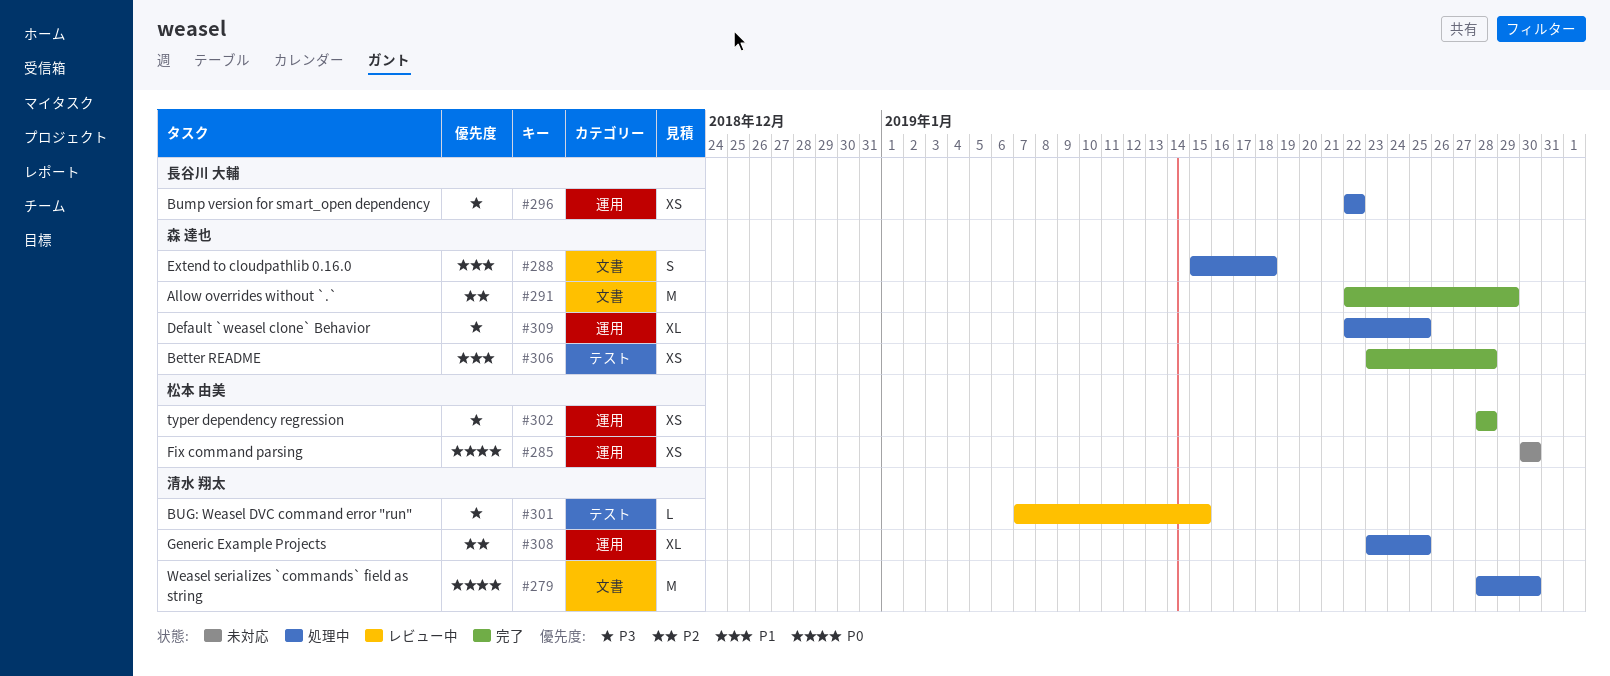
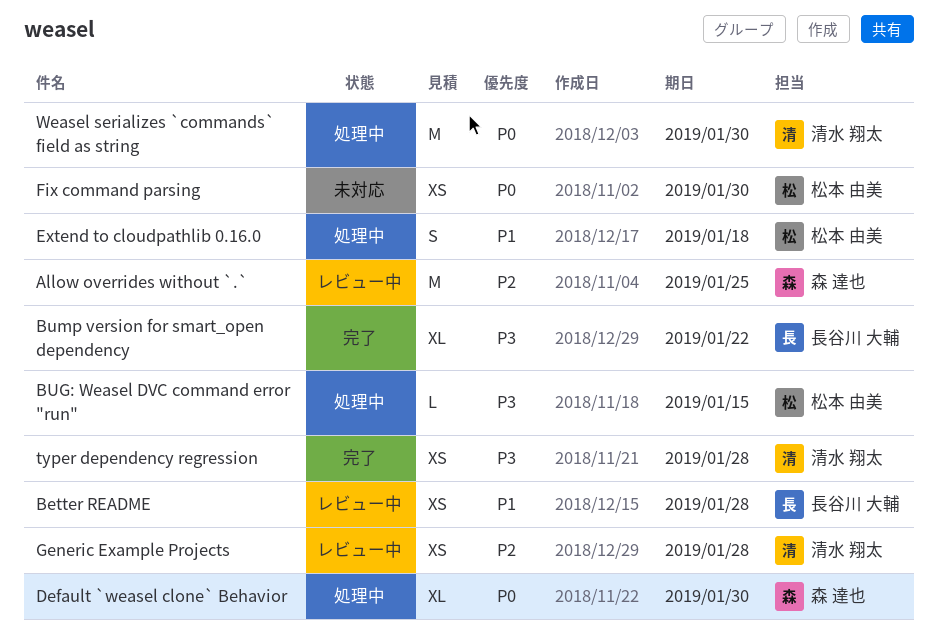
Allow overrides without `.`, status: 完了 -> レビュー中
Allow overrides without `.`, due: Jan 29 -> Jan 25
Better README, status: 完了 -> レビュー中
Better README, owner: 森 達也 -> 長谷川 大輔
BUG: Weasel DVC command error "run", status: レビュー中 -> 処理中
BUG: Weasel DVC command error "run", owner: 清水 翔太 -> 松本 由美
Bump version for smart_open dependency, status: 処理中 -> 完了
Bump version for smart_open dependency, estimate: XS -> XL
Default `weasel clone` Behavior, priority: P3 -> P0
Default `weasel clone` Behavior, due: Jan 25 -> Jan 30
Extend to cloudpathlib 0.16.0, owner: 森 達也 -> 松本 由美
Generic Example Projects, status: 処理中 -> レビュー中
Generic Example Projects, estimate: XL -> XS
Generic Example Projects, due: Jan 25 -> Jan 28
typer dependency regression, owner: 松本 由美 -> 清水 翔太

